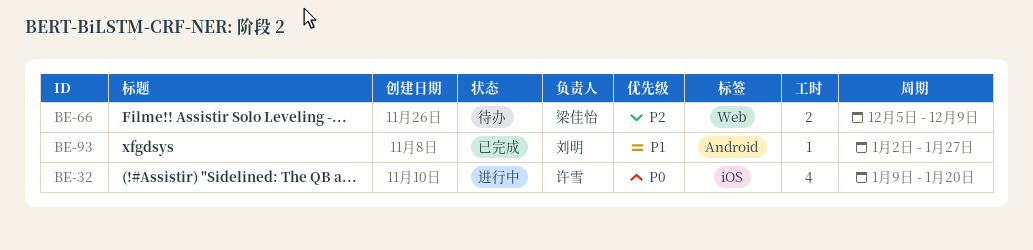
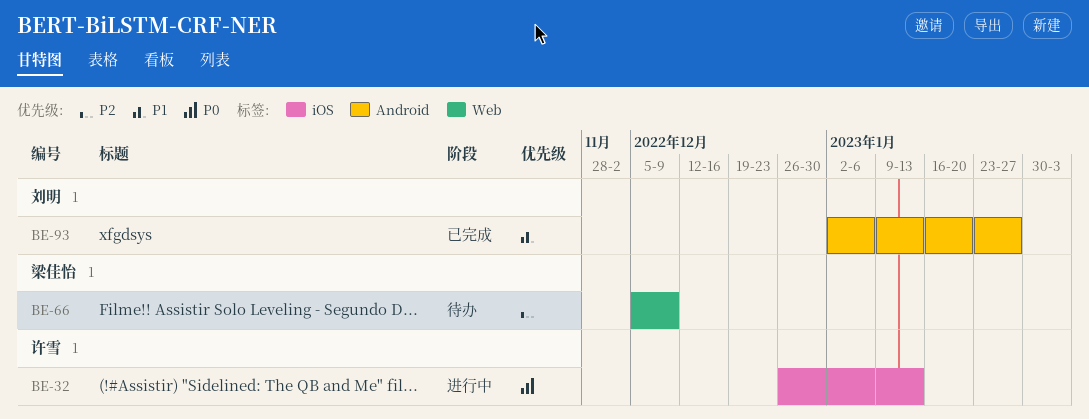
BE-32, start: Jan 9 -> Dec 26
BE-32, due: Jan 20 -> Jan 13

